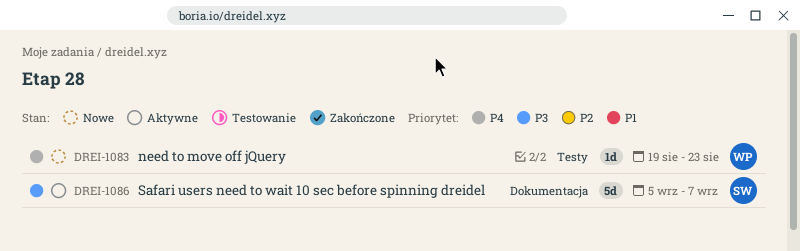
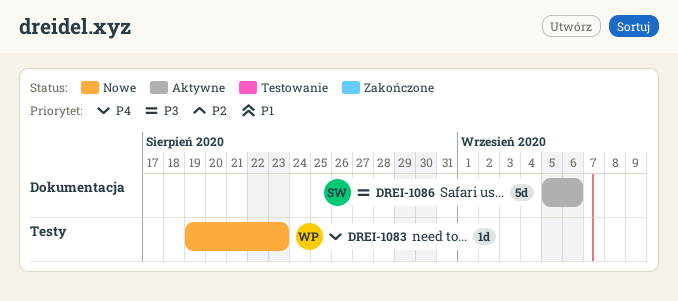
DREI-1086, due: Sep 7 -> Sep 6

